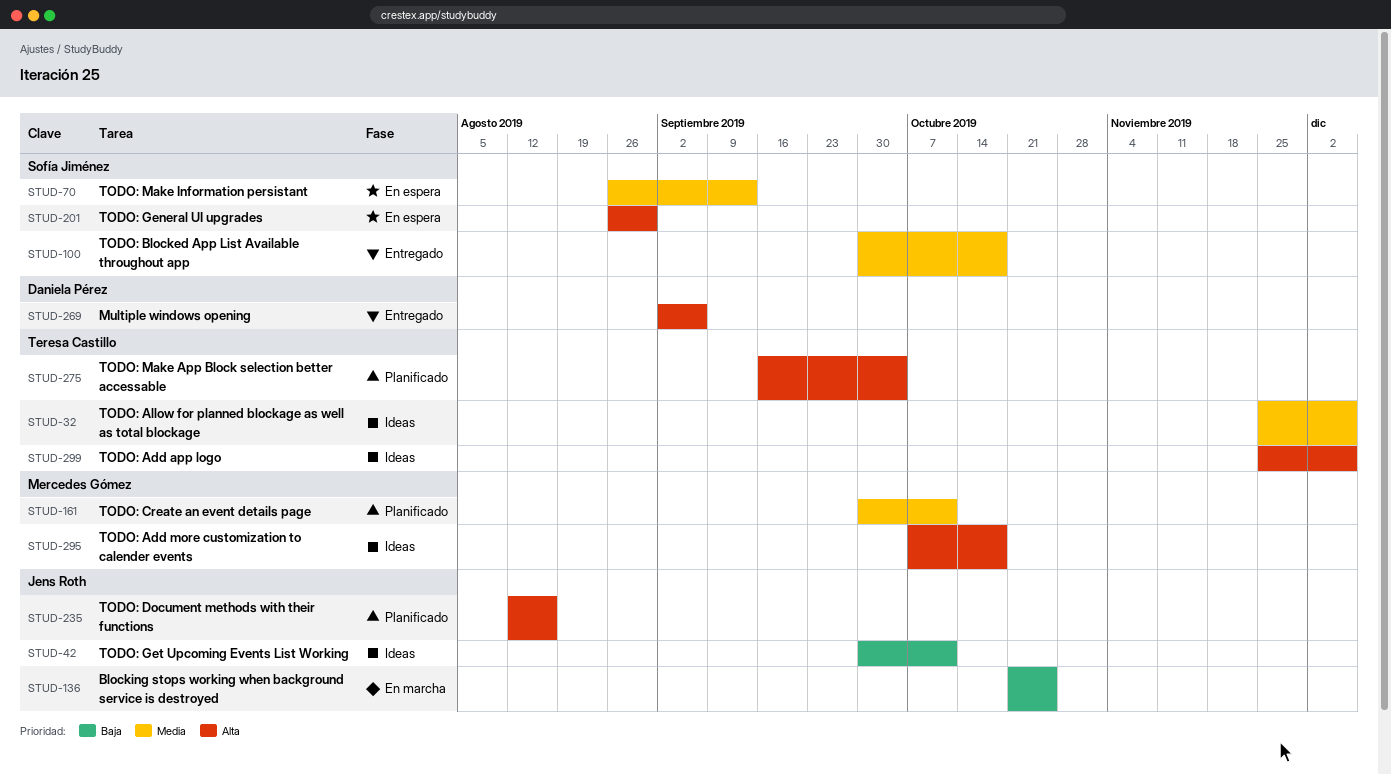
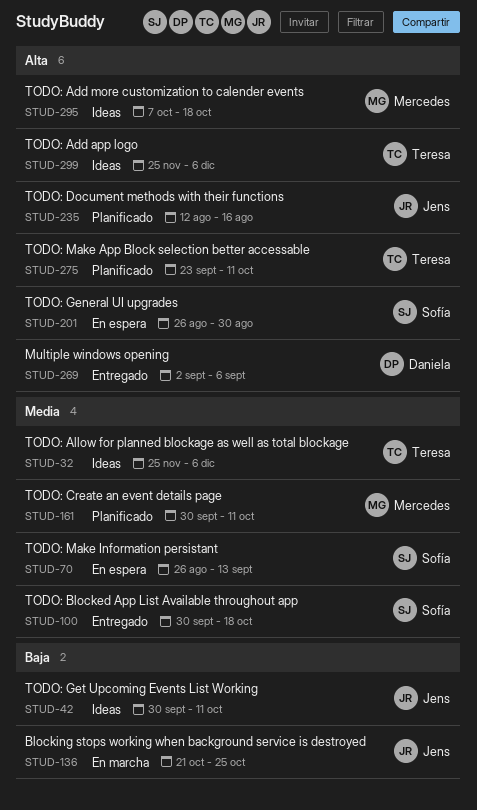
STUD-275, start: Sep 16 -> Sep 23
STUD-275, due: Oct 4 -> Oct 11

